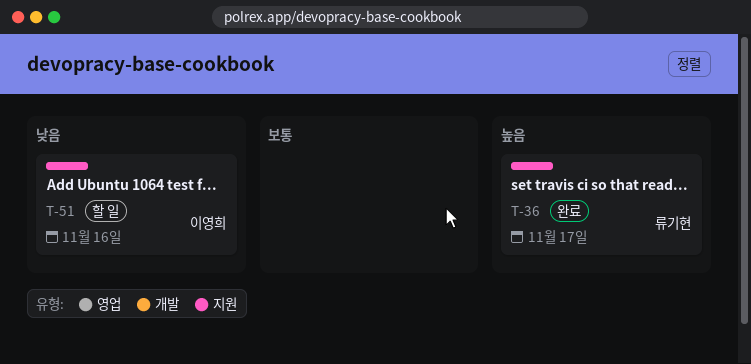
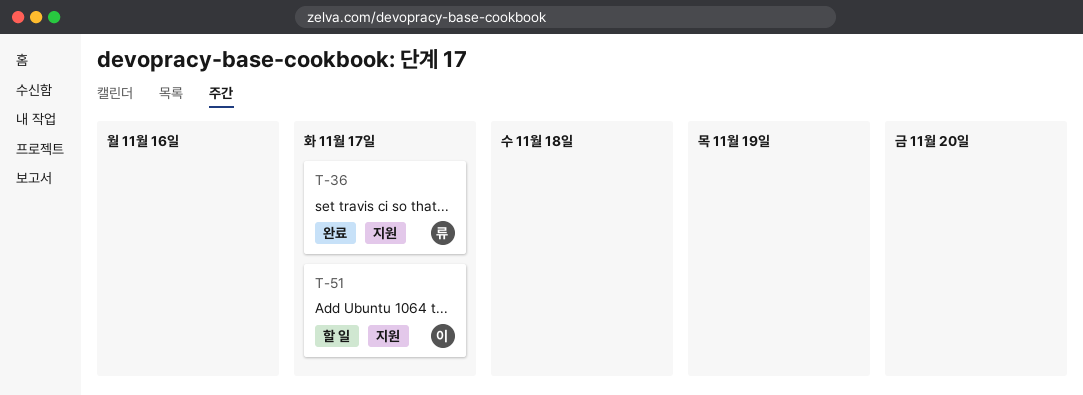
T-51, due: Nov 16 -> Nov 17

